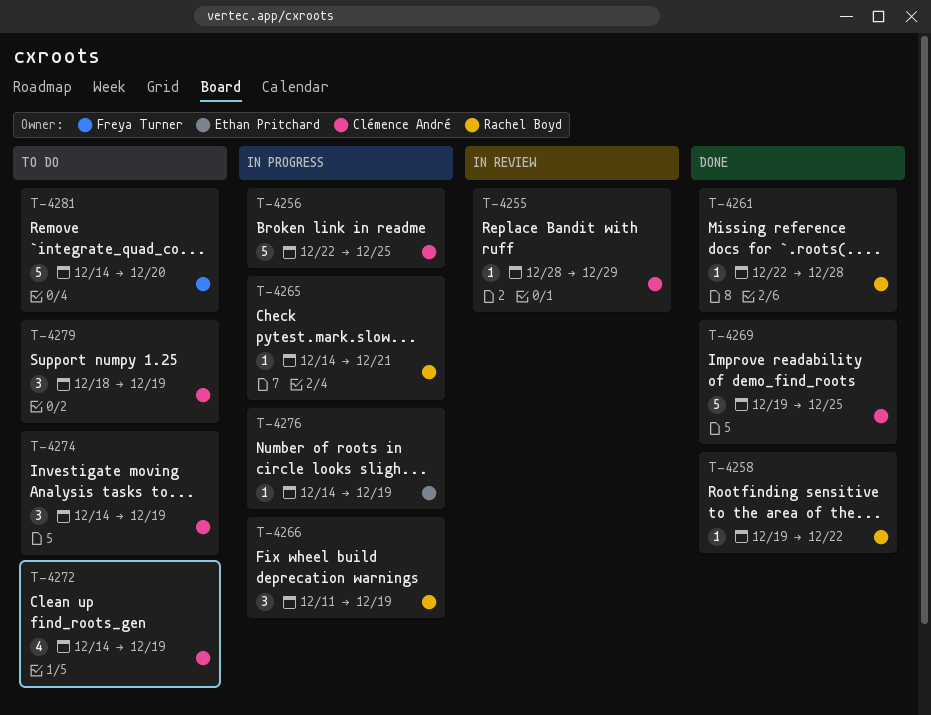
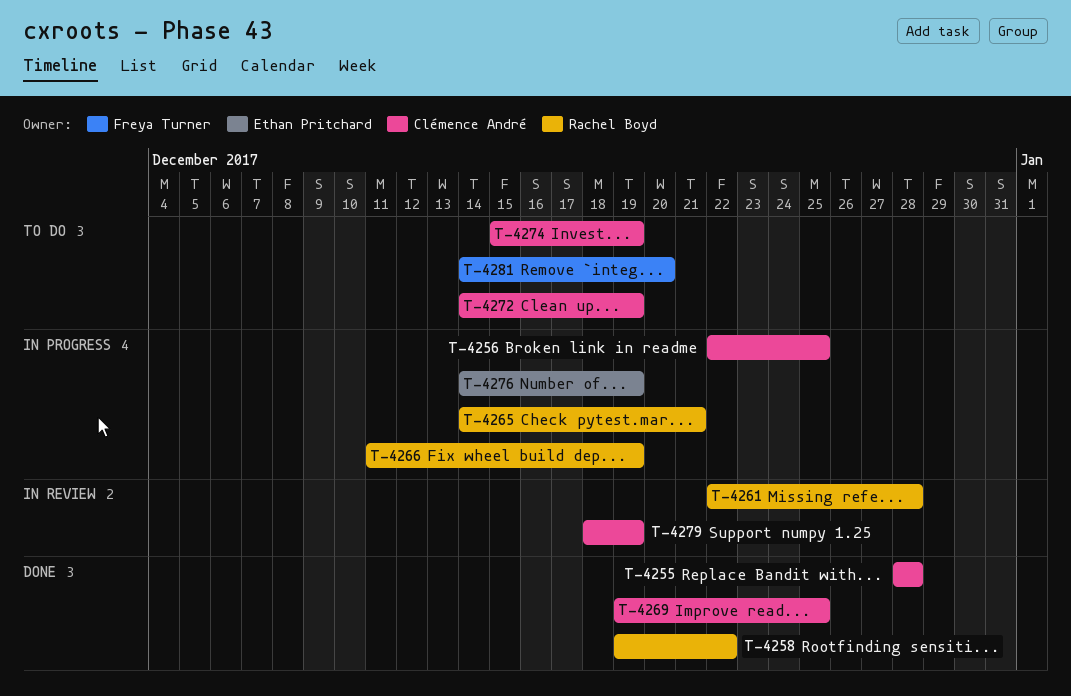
T-4255, status: In review -> Done
T-4255, due: Dec 29 -> Dec 28
T-4261, status: Done -> In review
T-4274, start: Dec 14 -> Dec 15
T-4279, status: To do -> In review

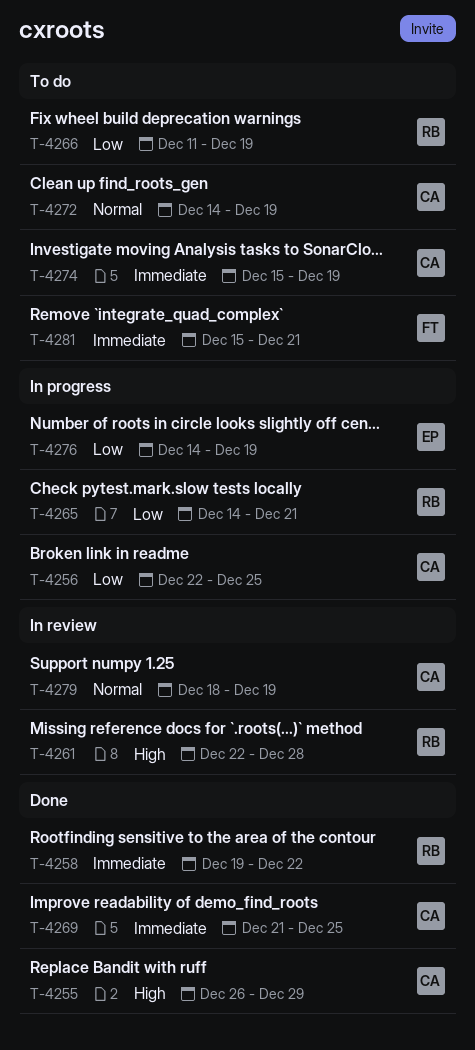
T-4255, start: Dec 28 -> Dec 26
T-4255, due: Dec 28 -> Dec 29
T-4266, status: In progress -> To do
T-4269, start: Dec 19 -> Dec 21
T-4281, start: Dec 14 -> Dec 15
T-4281, due: Dec 20 -> Dec 21

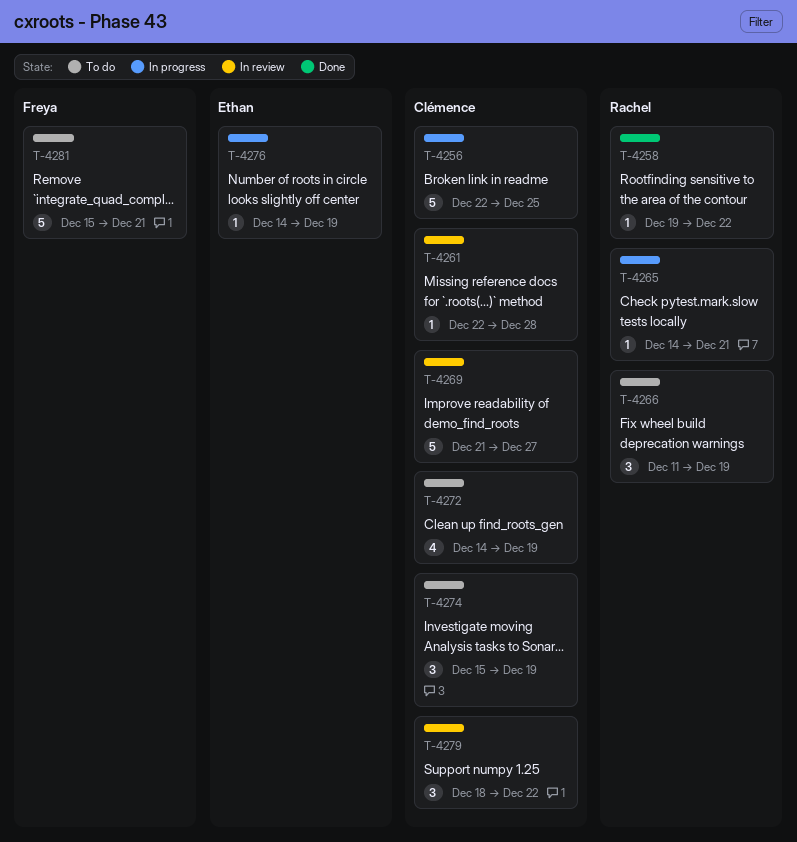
T-4255: present -> none
T-4261, owner: Rachel -> Clémence
T-4269, status: Done -> In review
T-4269, due: Dec 25 -> Dec 27
T-4279, due: Dec 19 -> Dec 22

